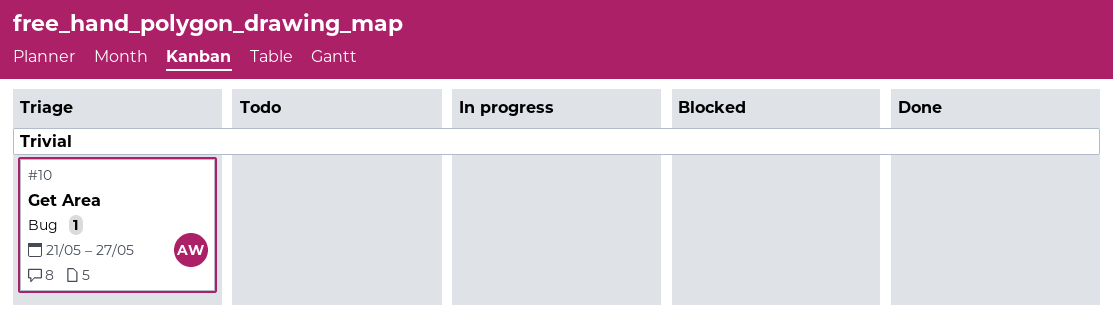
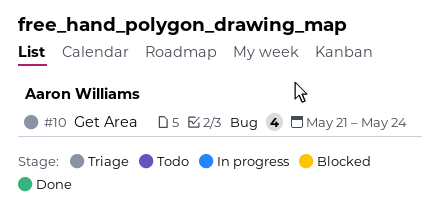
#10, estimate: 1 -> 4
#10, due: May 27 -> May 24

